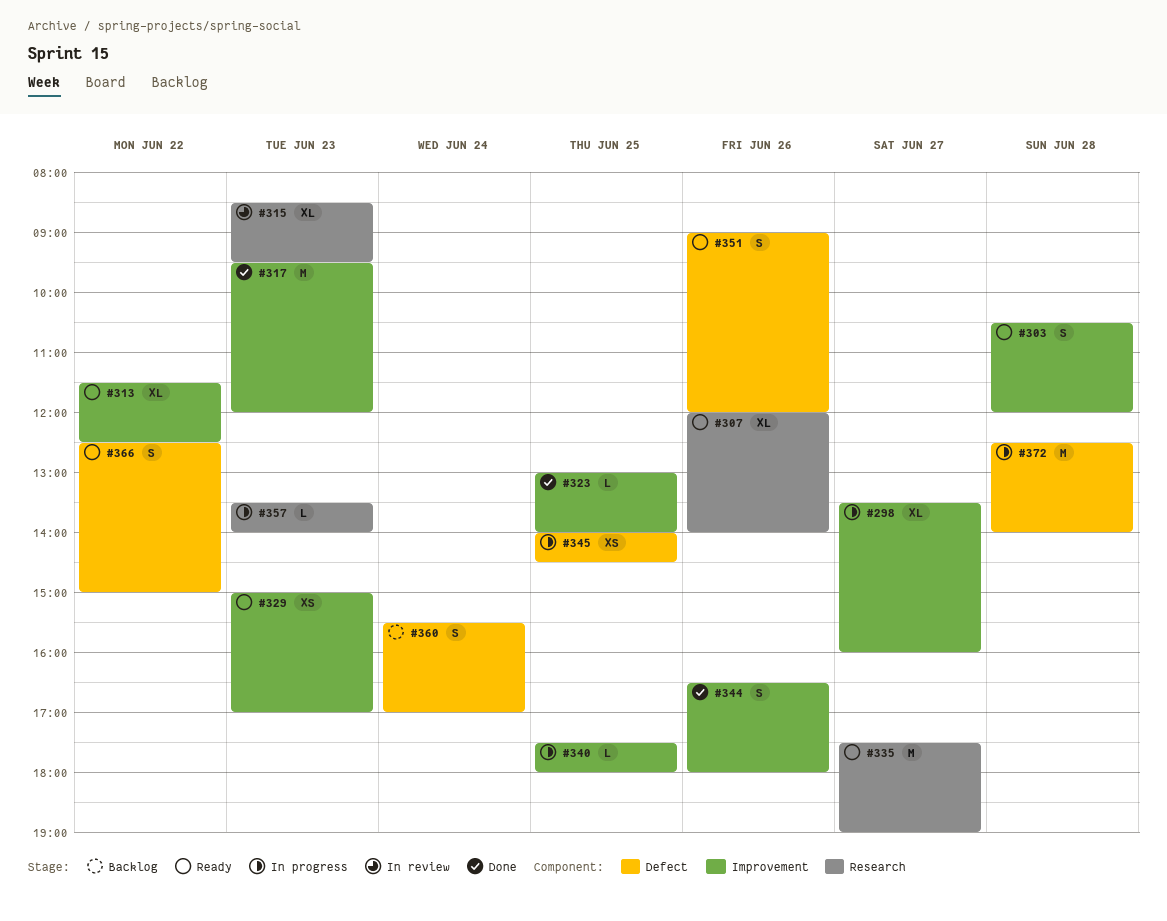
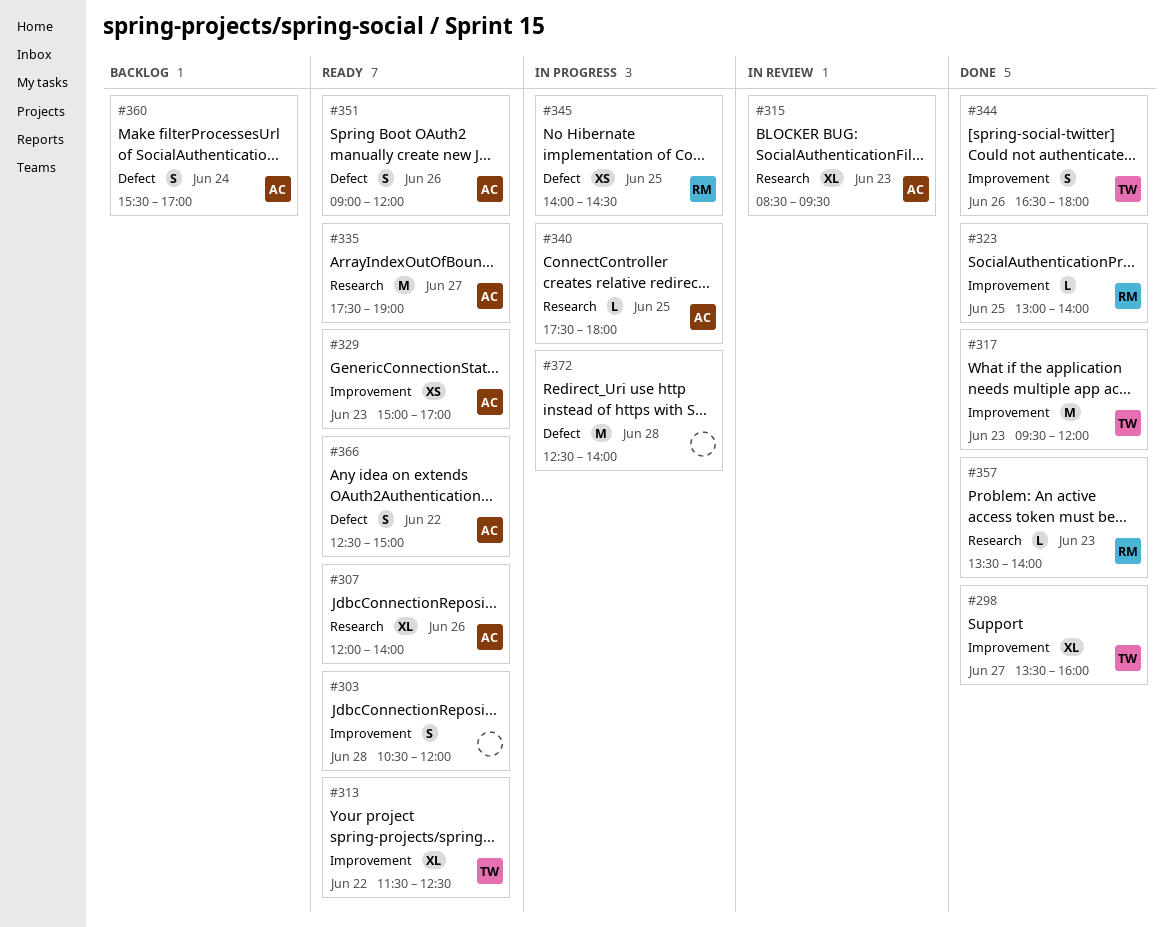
#298, status: In progress -> Done
#340, label: Improvement -> Research
#357, status: In progress -> Done

